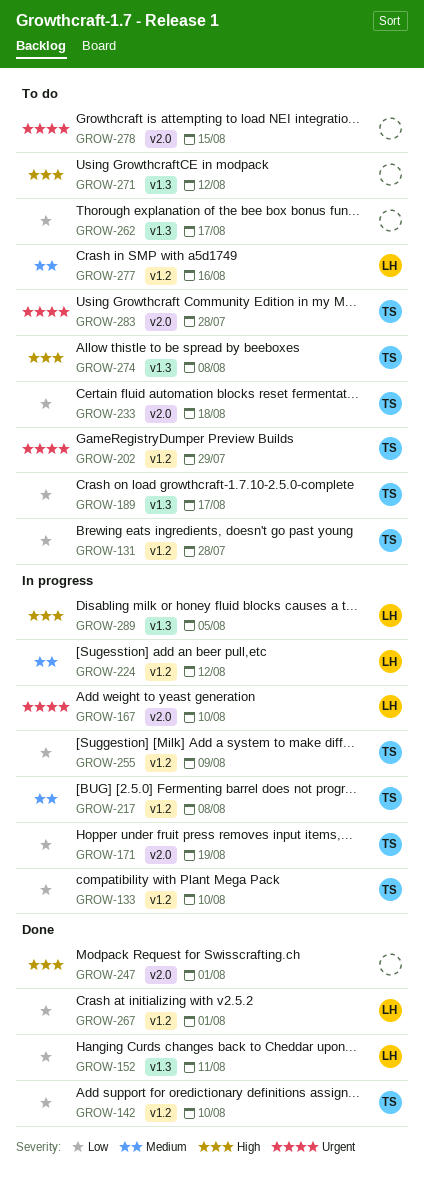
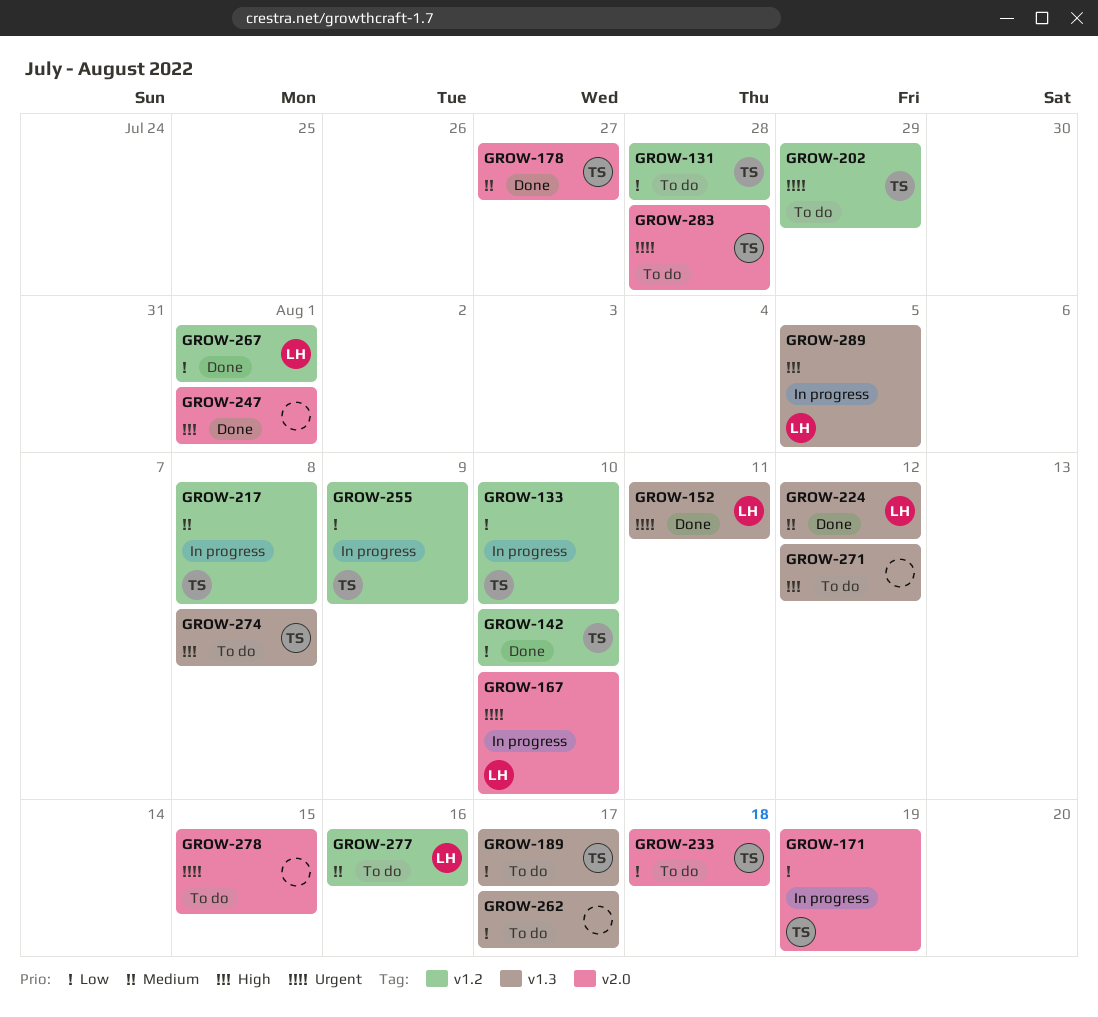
GROW-152, priority: Low -> Urgent
GROW-178: none -> present
GROW-224, status: In progress -> Done
GROW-224, label: v1.2 -> v1.3

